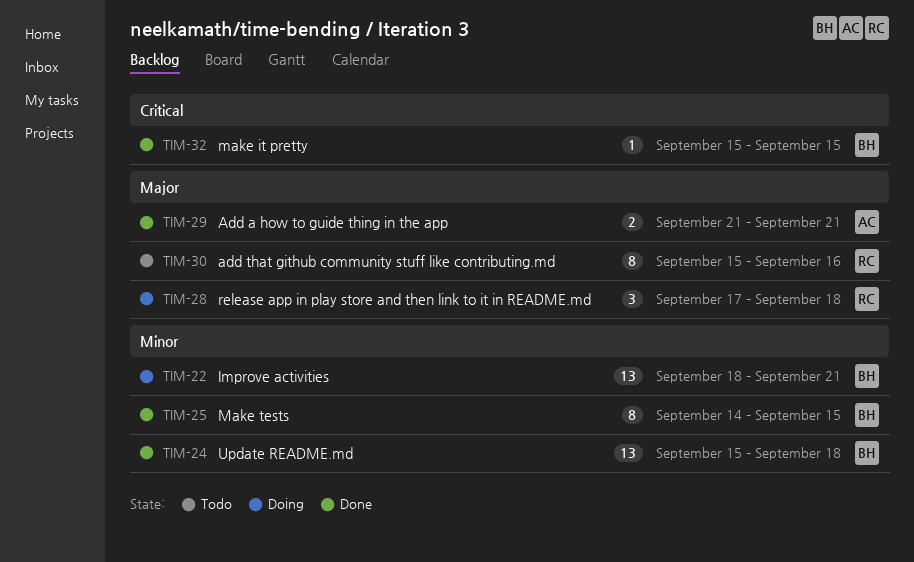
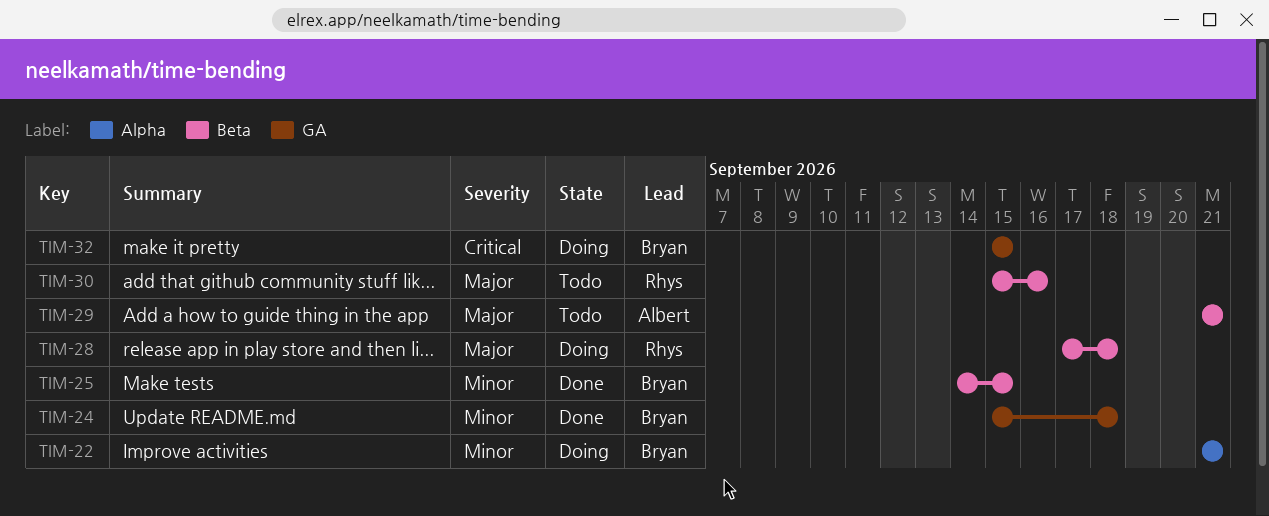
TIM-22, start: Sep 18 -> Sep 21
TIM-29, status: Done -> Todo
TIM-32, status: Done -> Doing

